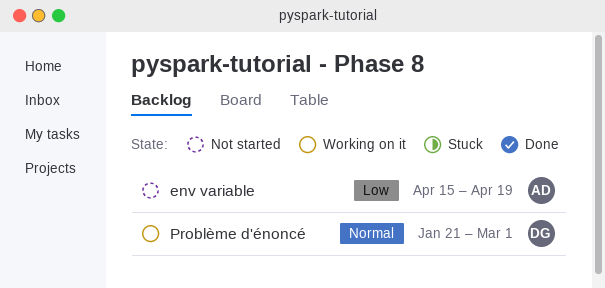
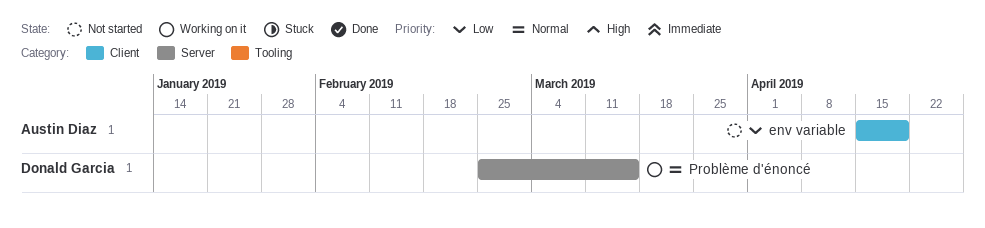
Problème d'énoncé, start: Jan 21 -> Feb 25
Problème d'énoncé, due: Mar 1 -> Mar 15

